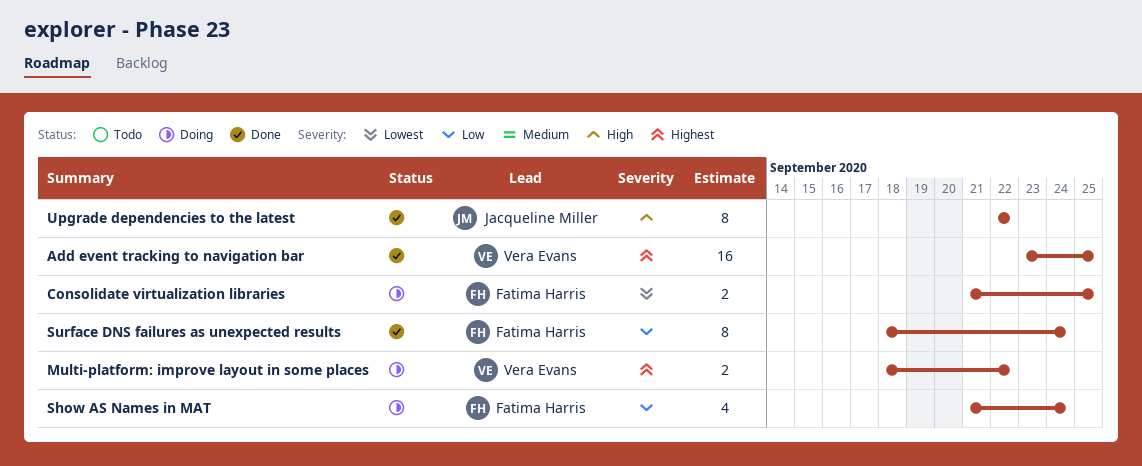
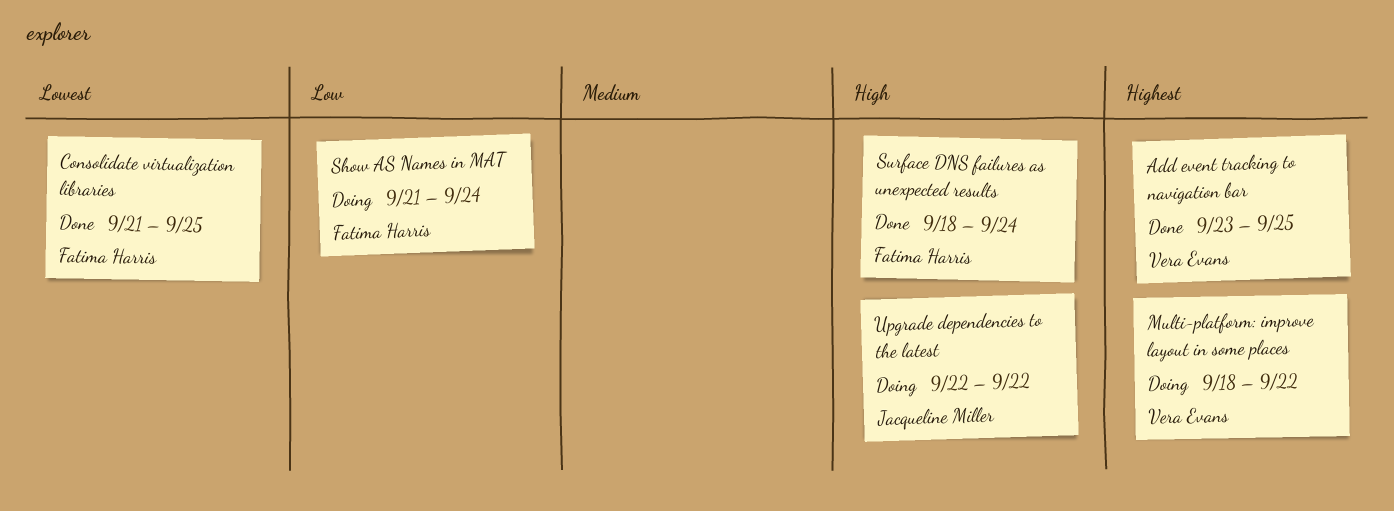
Consolidate virtualization libraries, status: Doing -> Done
Surface DNS failures as unexpected results, priority: Low -> High
Upgrade dependencies to the latest, status: Done -> Doing

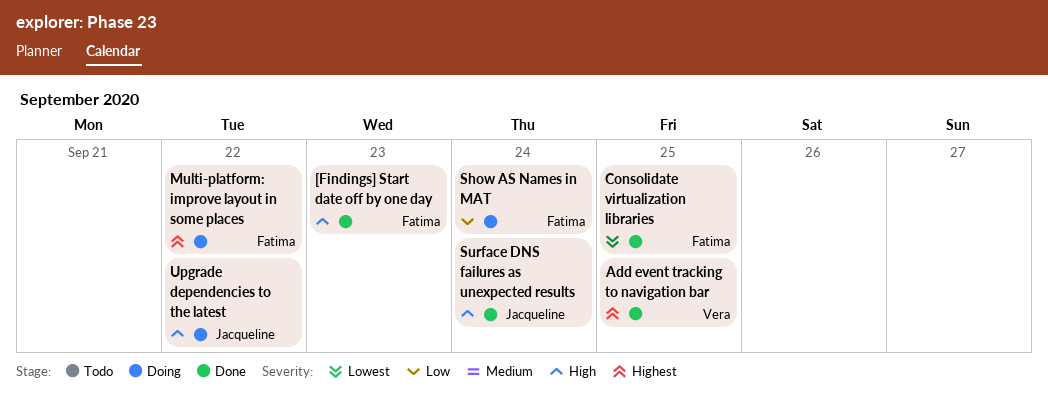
[Findings] Start date off by one day: none -> present
Multi-platform: improve layout in some places, owner: Vera Evans -> Fatima Harris
Surface DNS failures as unexpected results, owner: Fatima Harris -> Jacqueline Miller

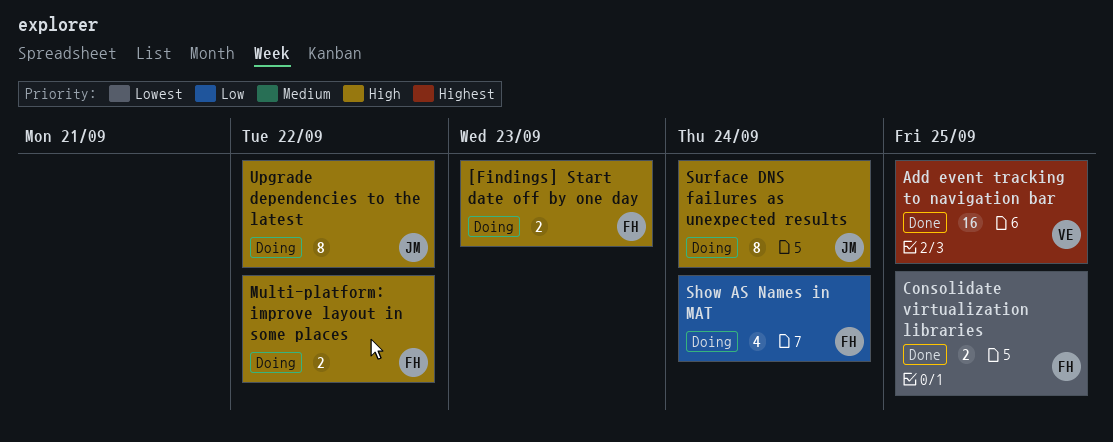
[Findings] Start date off by one day, status: Done -> Doing
Multi-platform: improve layout in some places, priority: Highest -> High
Surface DNS failures as unexpected results, status: Done -> Doing

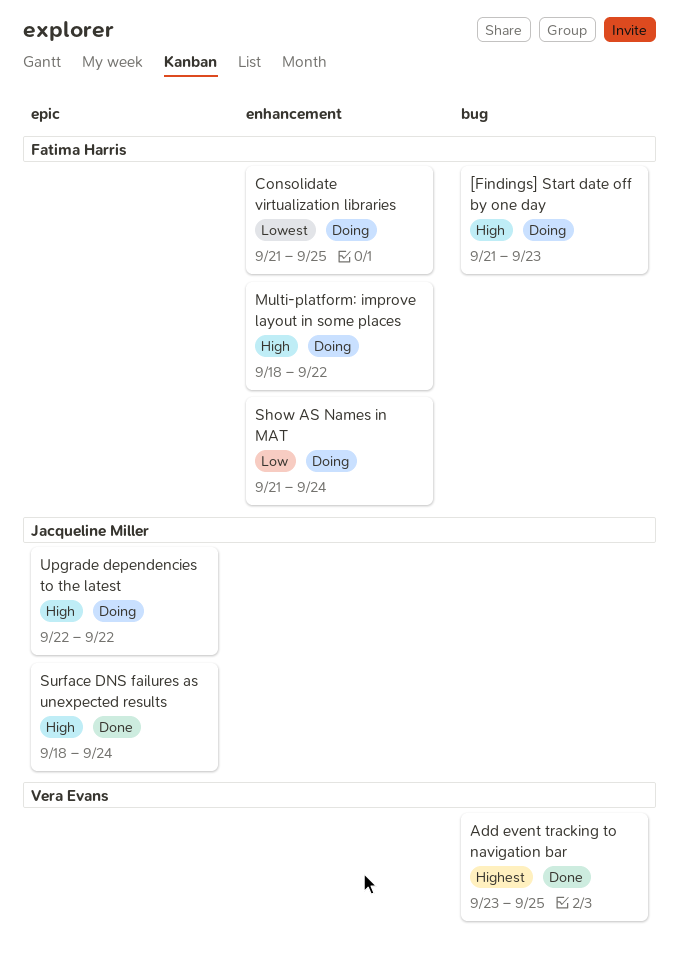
Consolidate virtualization libraries, status: Done -> Doing
Surface DNS failures as unexpected results, status: Doing -> Done

